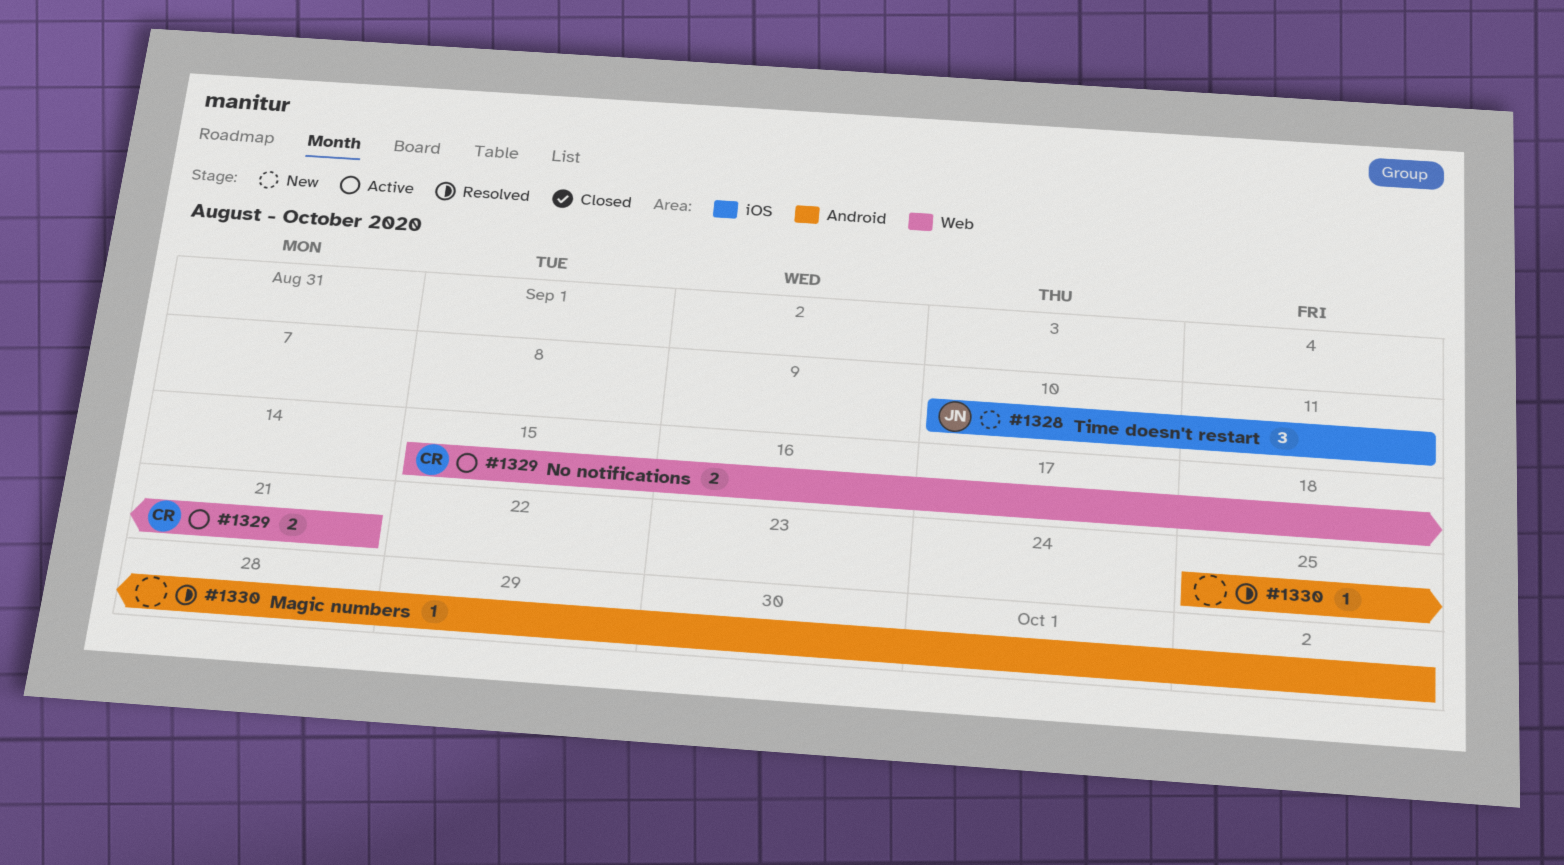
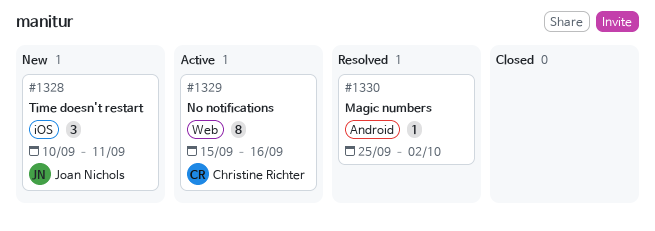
#1329, estimate: 2 -> 8
#1329, due: Sep 21 -> Sep 16

